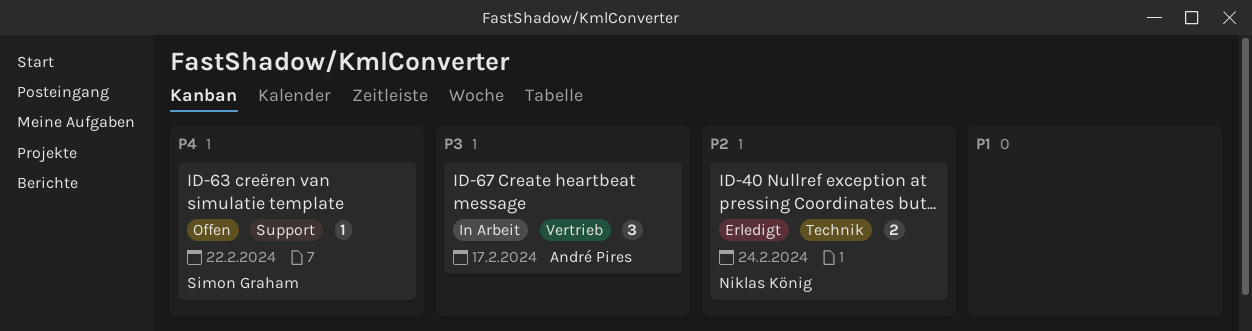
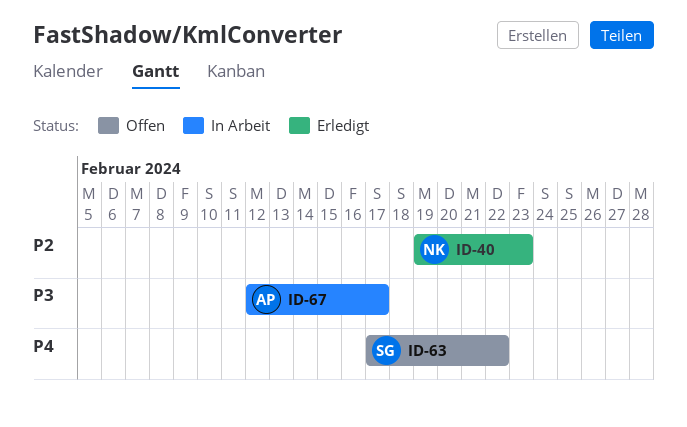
ID-40, due: Feb 24 -> Feb 23

